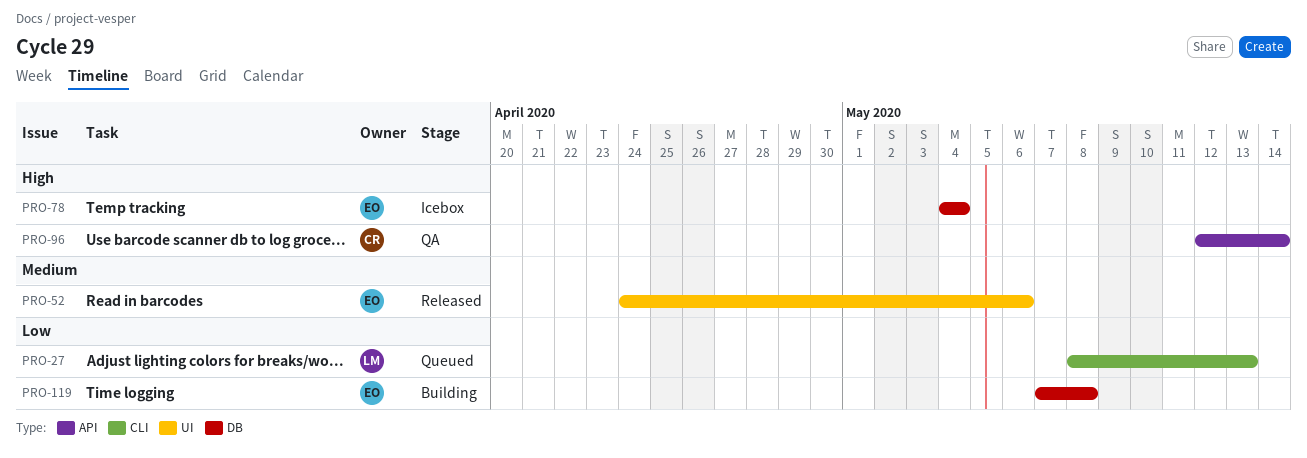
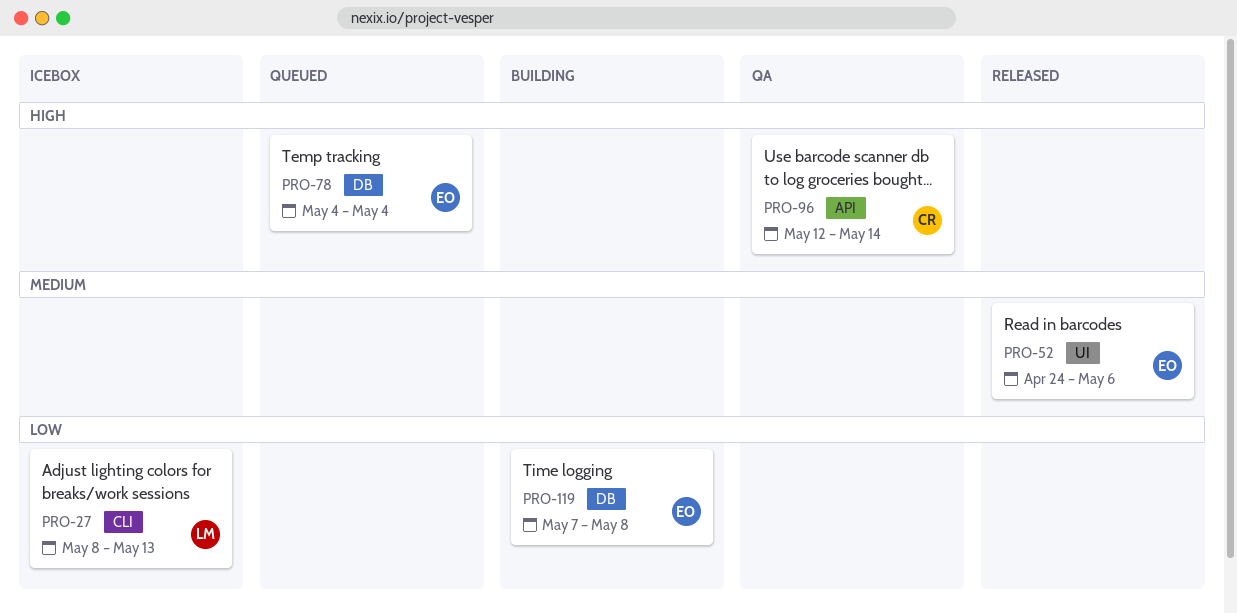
PRO-27, status: Queued -> Icebox
PRO-78, status: Icebox -> Queued

